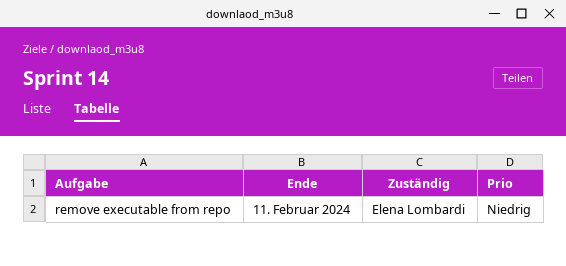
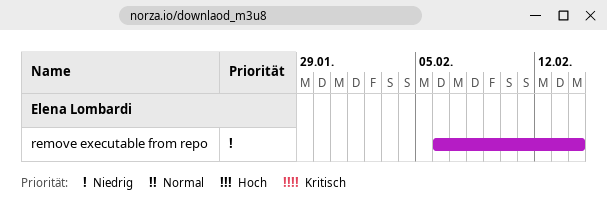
remove executable from repo, due: Feb 11 -> Feb 14

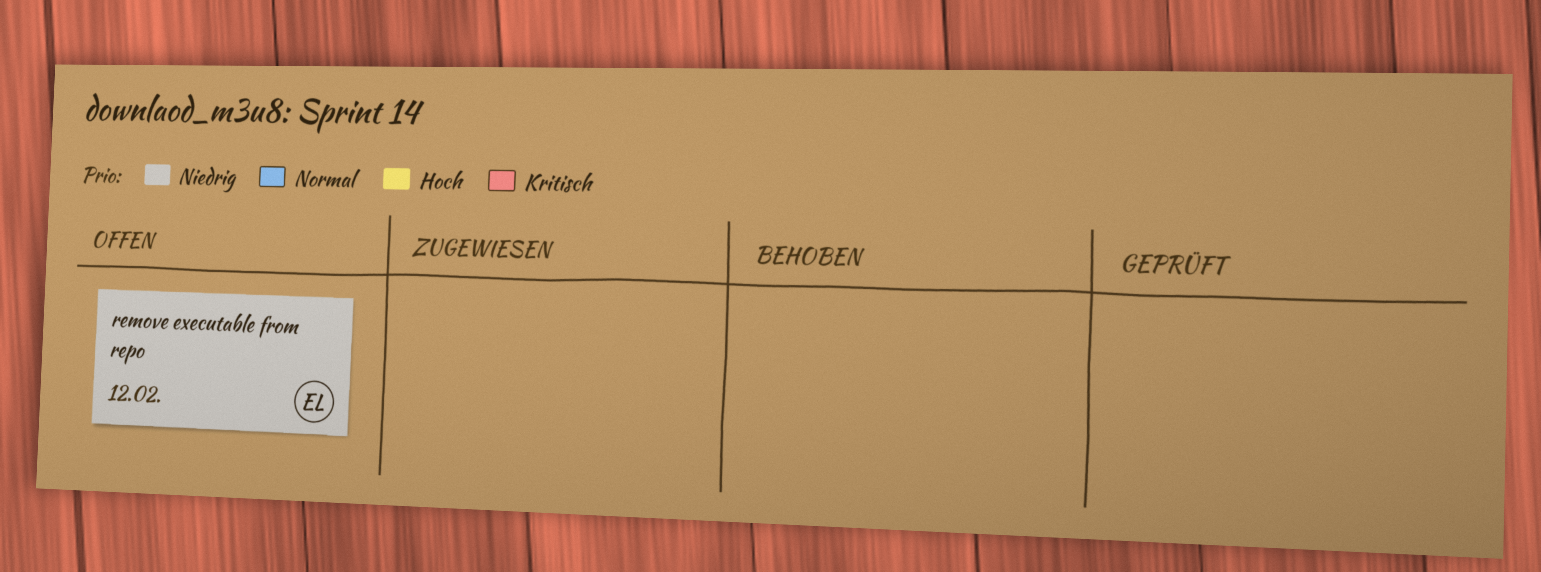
remove executable from repo, due: Feb 14 -> Feb 12

